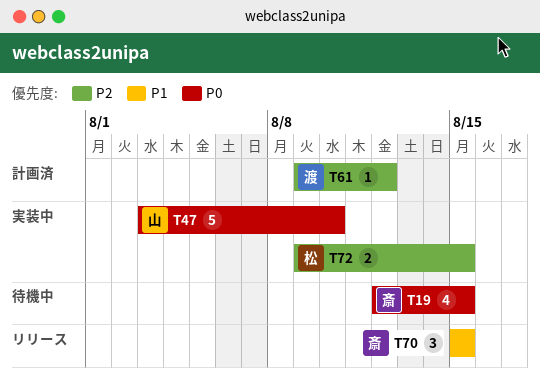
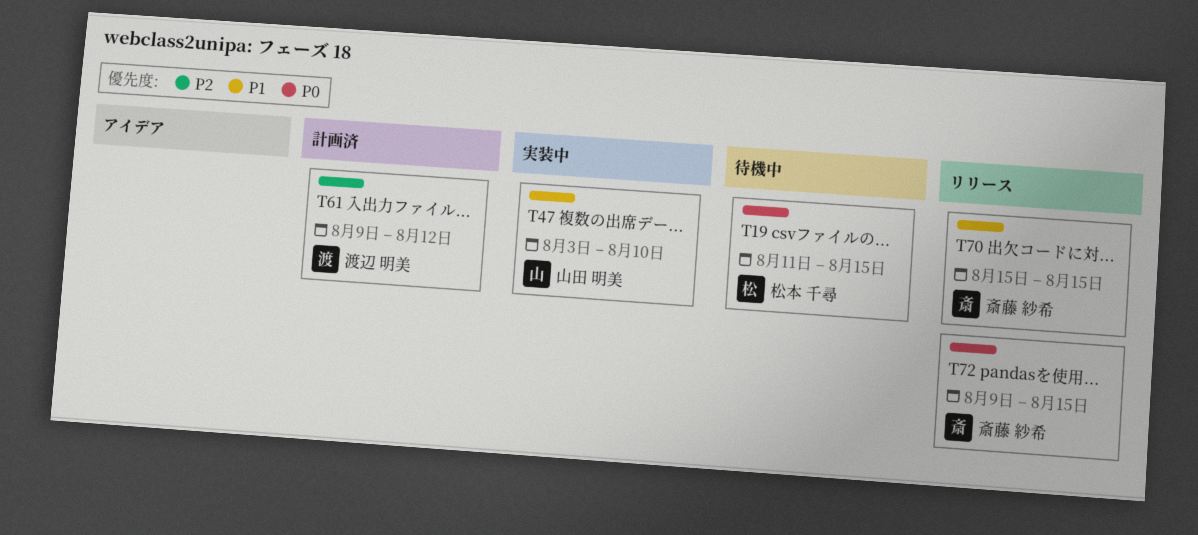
T19, owner: 斎藤 紗希 -> 松本 千尋
T19, start: Aug 12 -> Aug 11
T47, priority: P0 -> P1
T72, status: 実装中 -> リリース
T72, owner: 松本 千尋 -> 斎藤 紗希
T72, priority: P2 -> P0

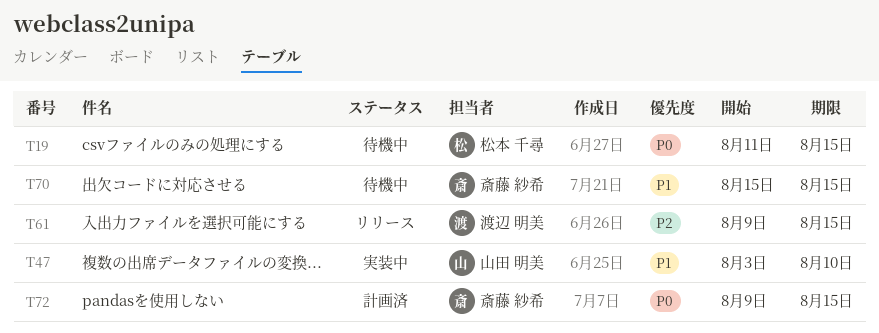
T61, status: 計画済 -> リリース
T61, due: Aug 12 -> Aug 15
T70, status: リリース -> 待機中
T72, status: リリース -> 計画済

